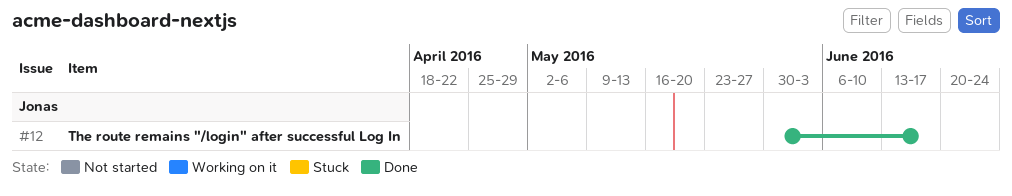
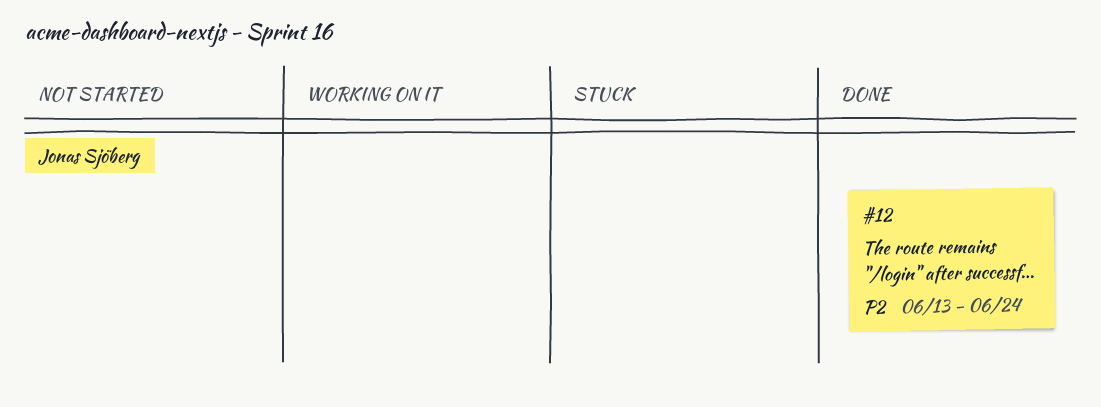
#12, start: May 30 -> Jun 13
#12, due: Jun 17 -> Jun 24

